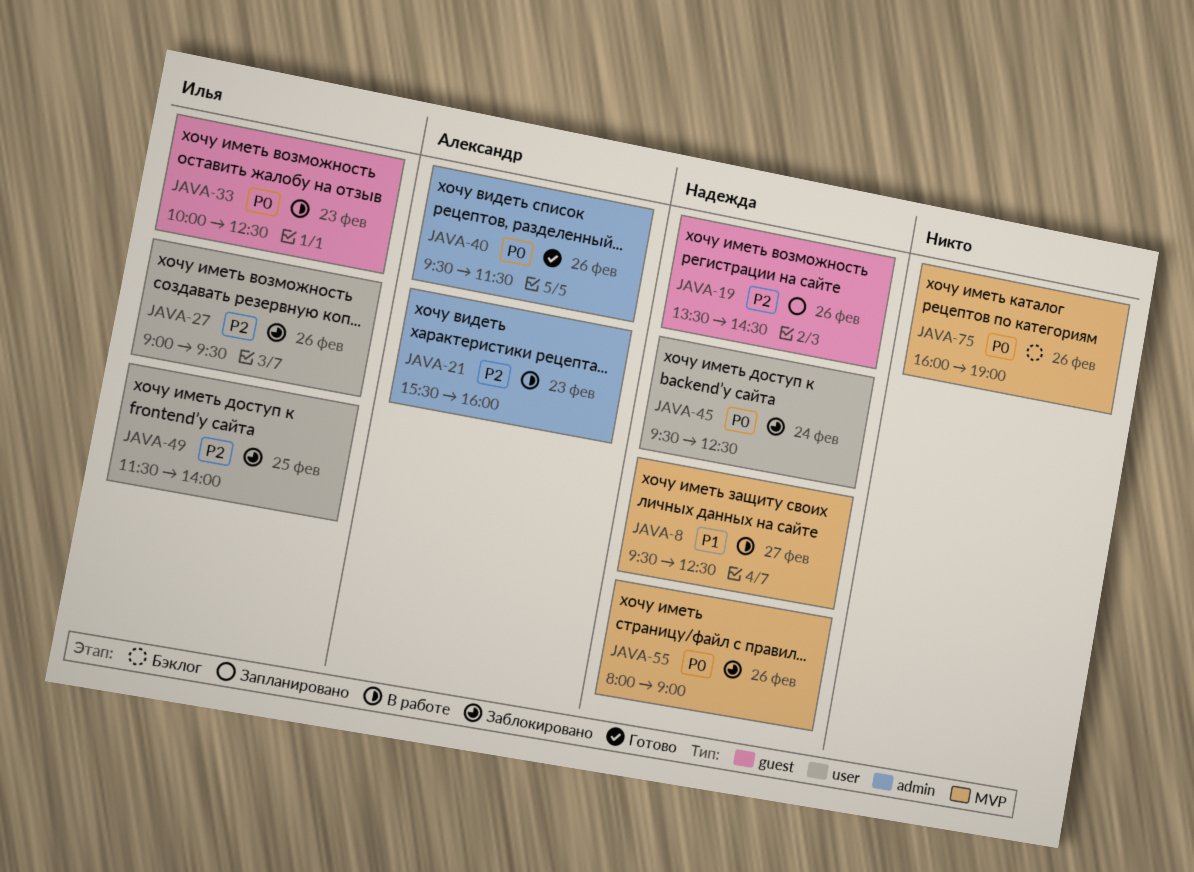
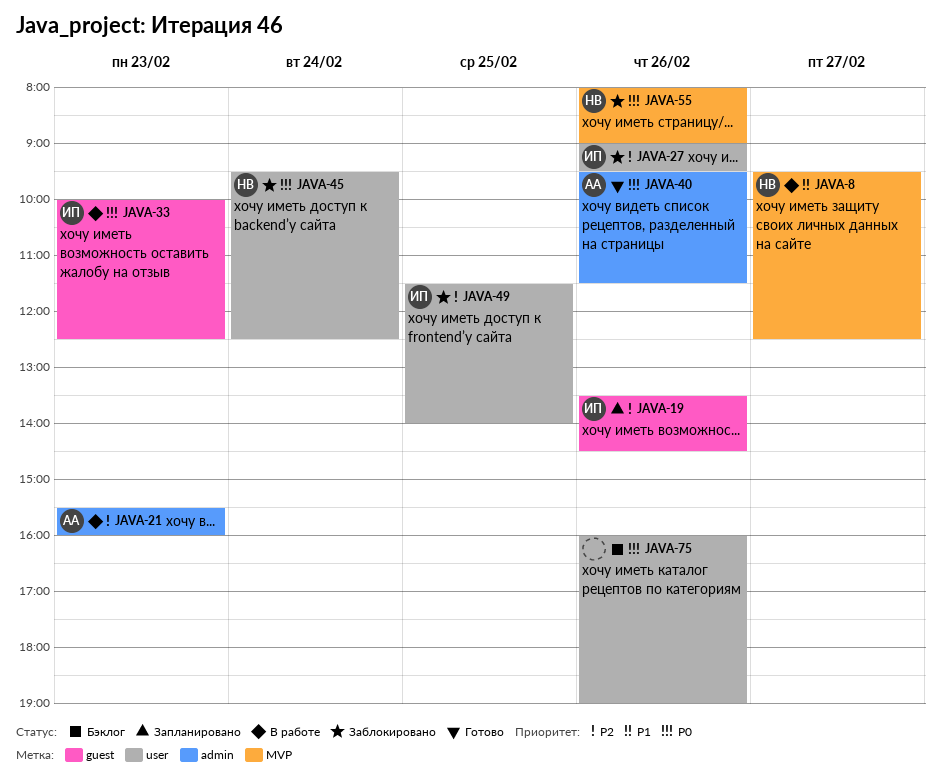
JAVA-19, owner: Надежда -> Илья
JAVA-75, label: MVP -> user

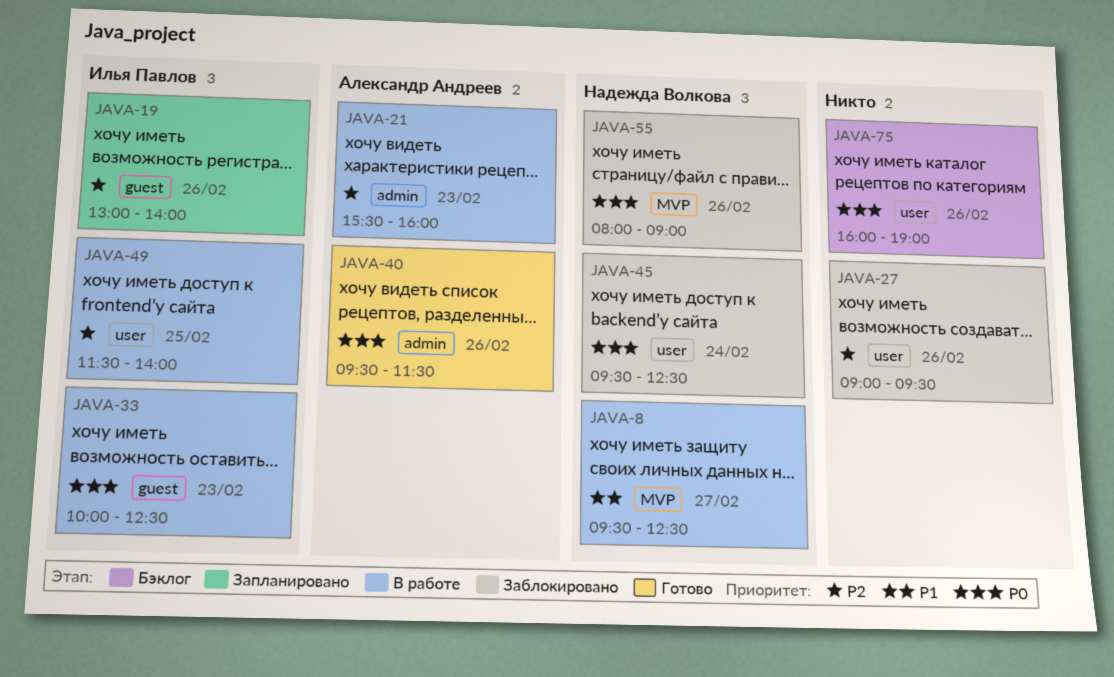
JAVA-19, begins: 13:30 -> 13:00
JAVA-19, ends: 14:30 -> 14:00
JAVA-27, owner: Илья Павлов -> none
JAVA-49, status: Заблокировано -> В работе

